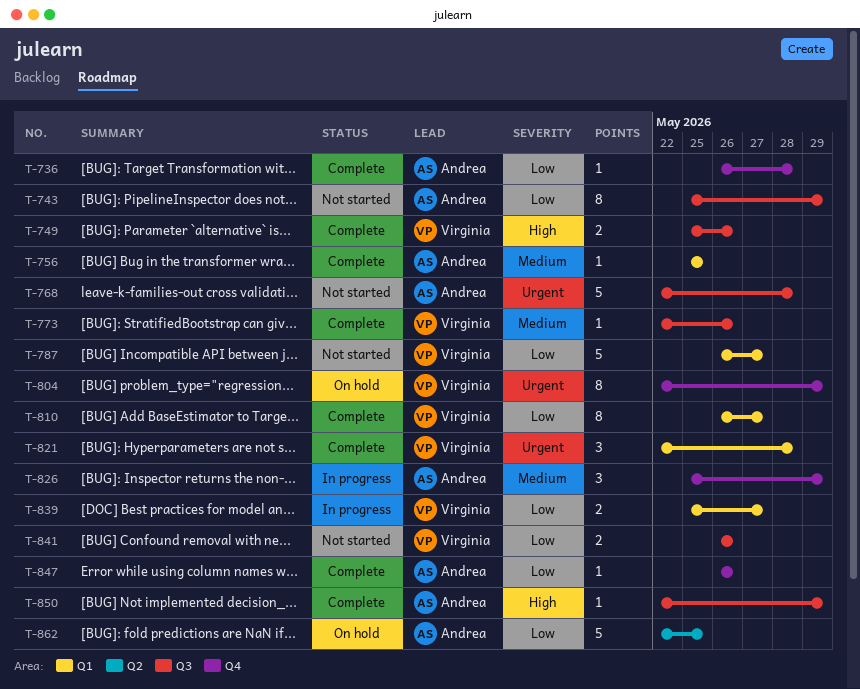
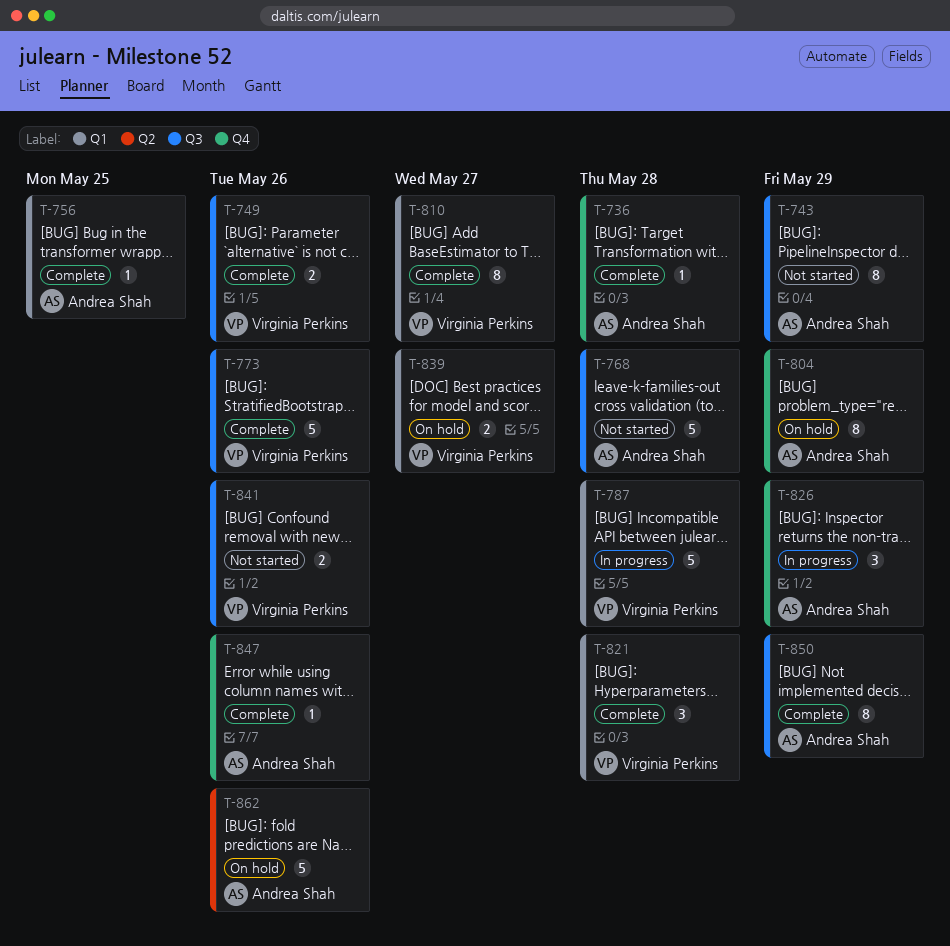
T-773, estimate: 1 -> 5
T-787, status: Not started -> In progress
T-787, due: May 27 -> May 28
T-804, owner: Virginia Perkins -> Andrea Shah
T-839, status: In progress -> On hold
T-850, estimate: 1 -> 8
T-862, due: May 25 -> May 26

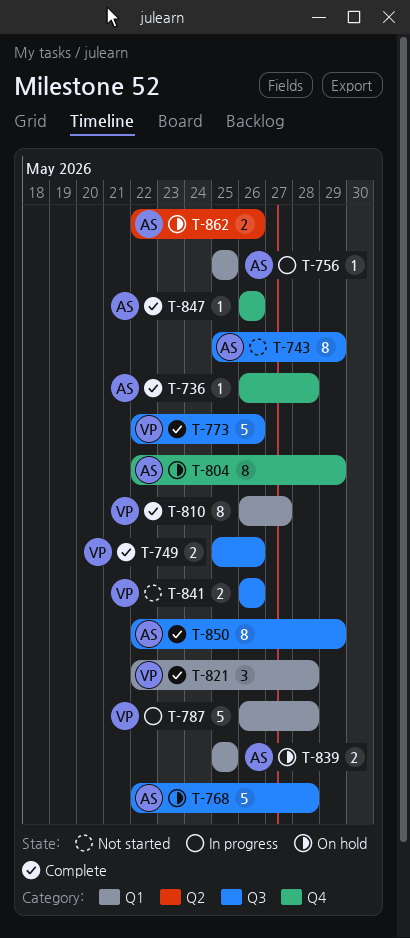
T-756, status: Complete -> In progress
T-768, status: Not started -> On hold
T-826: present -> none
T-839, owner: Virginia Perkins -> Andrea Shah
T-839, due: May 27 -> May 25
T-862, estimate: 5 -> 2

